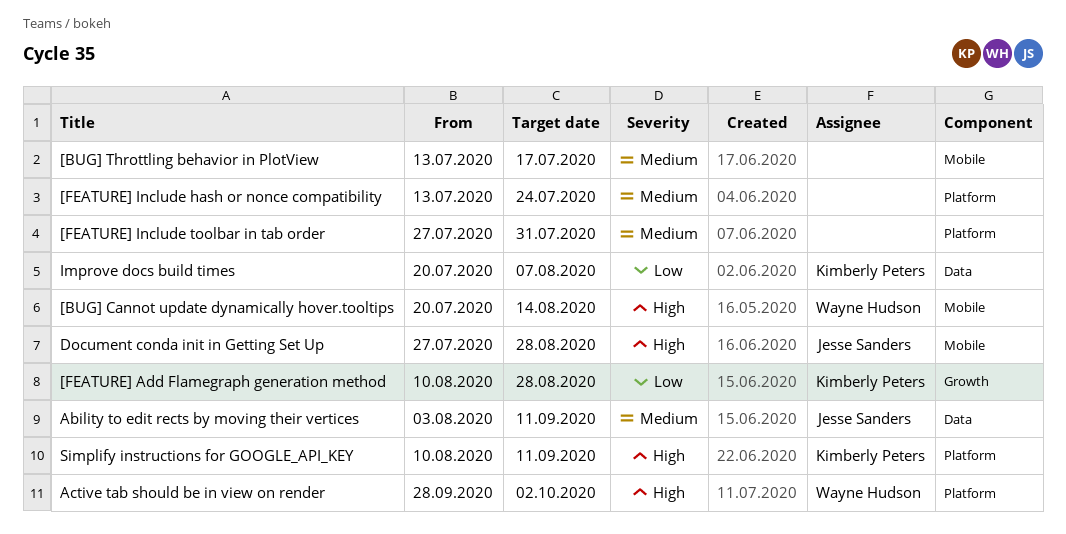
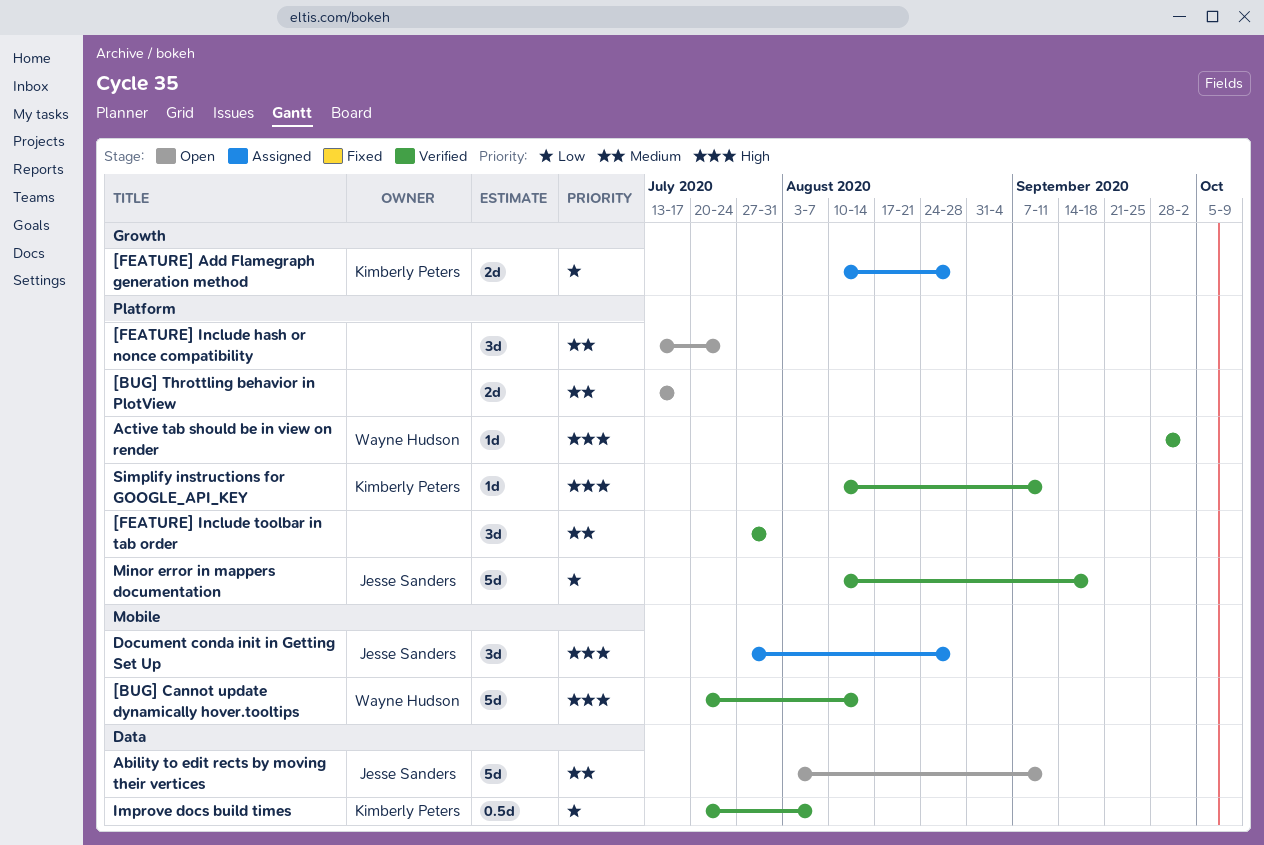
[BUG] Throttling behavior in PlotView, label: Mobile -> Platform
Minor error in mappers documentation: none -> present

